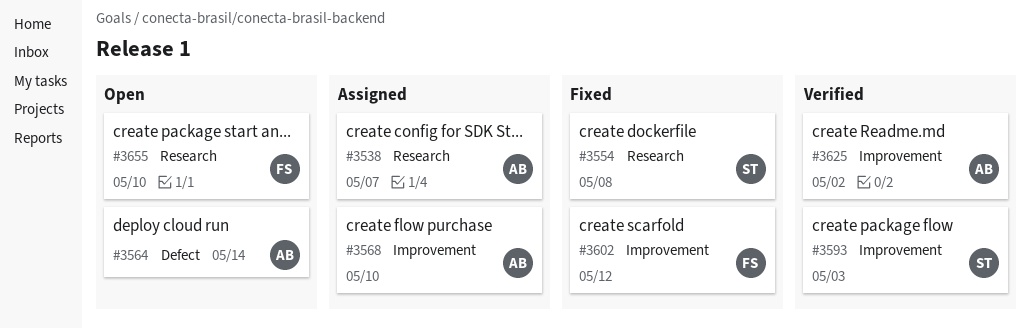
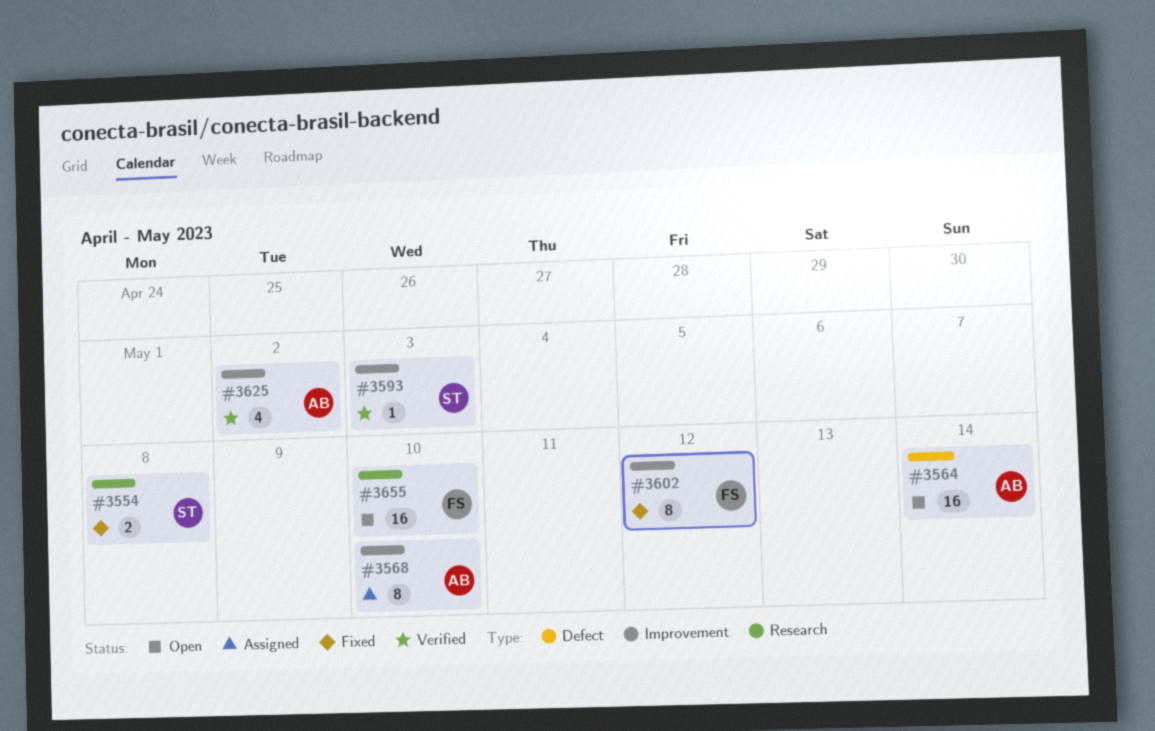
#3538: present -> none

